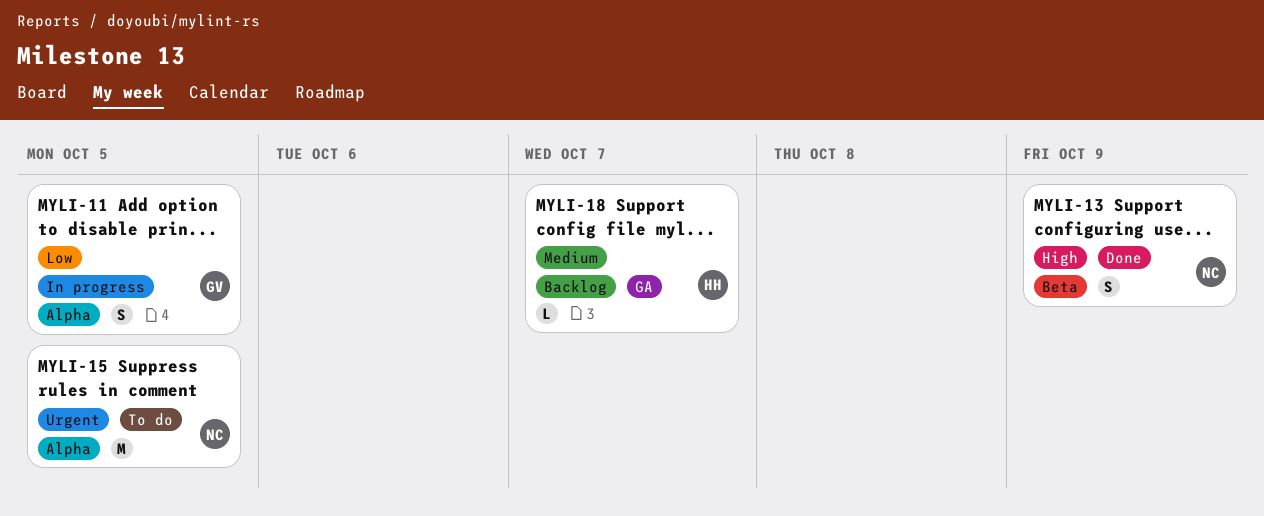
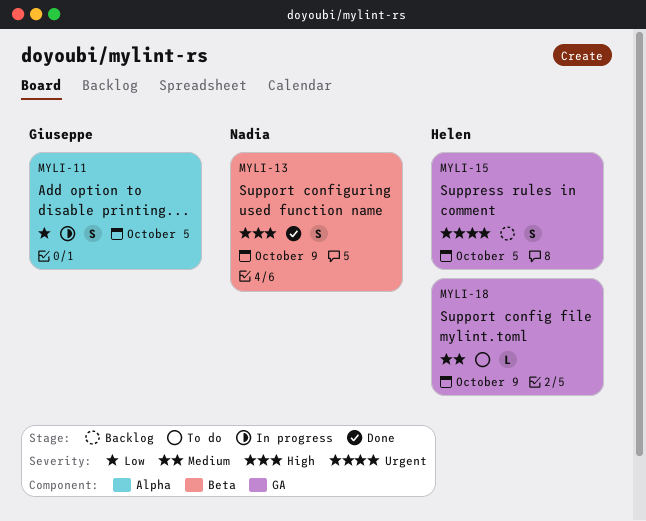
MYLI-15, status: To do -> Backlog
MYLI-15, owner: Nadia -> Helen
MYLI-15, label: Alpha -> GA
MYLI-15, estimate: M -> S
MYLI-18, status: Backlog -> To do
MYLI-18, due: Oct 7 -> Oct 9

